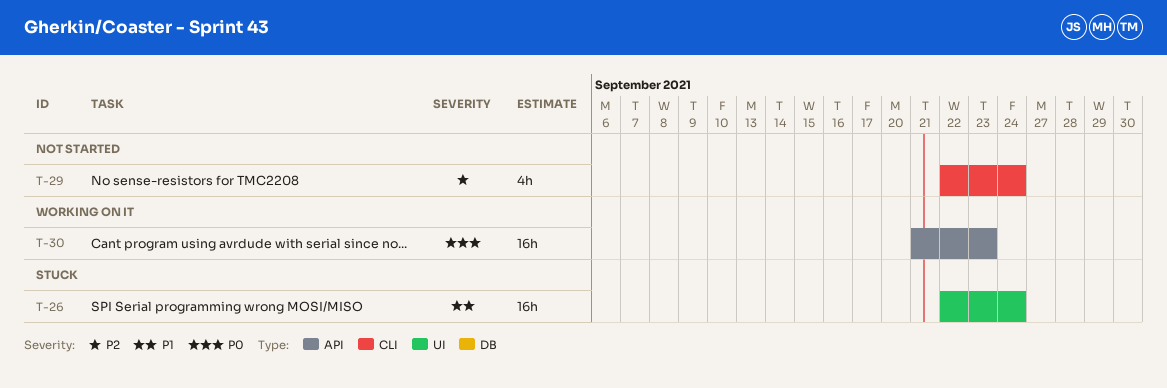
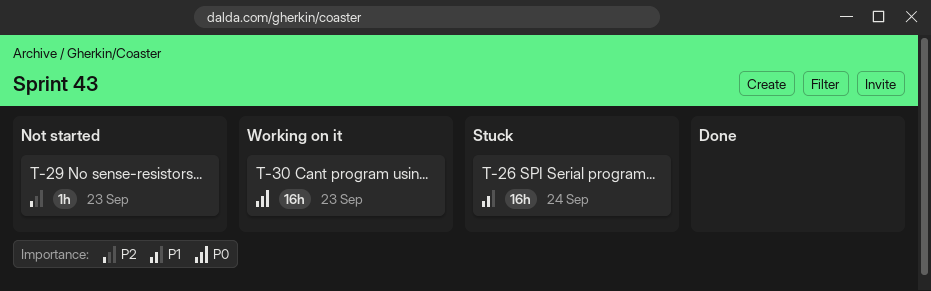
T-29, estimate: 4h -> 1h
T-29, due: Sep 24 -> Sep 23

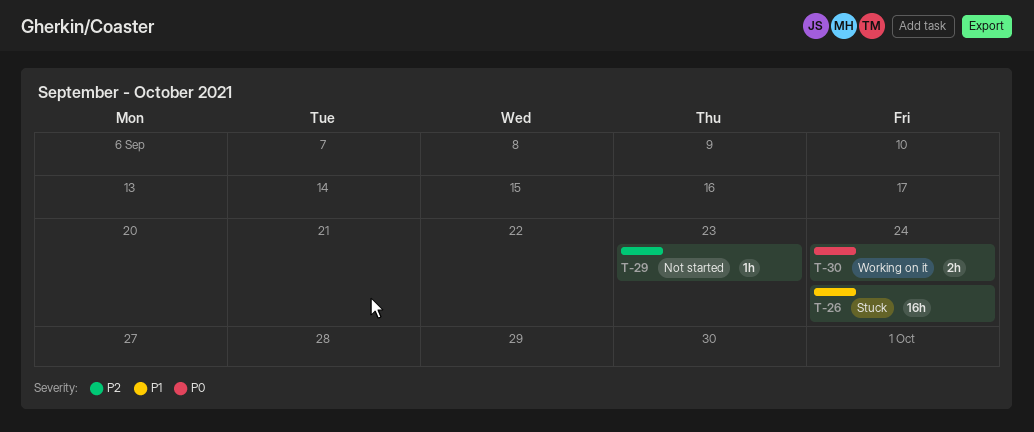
T-30, estimate: 16h -> 2h
T-30, due: Sep 23 -> Sep 24

